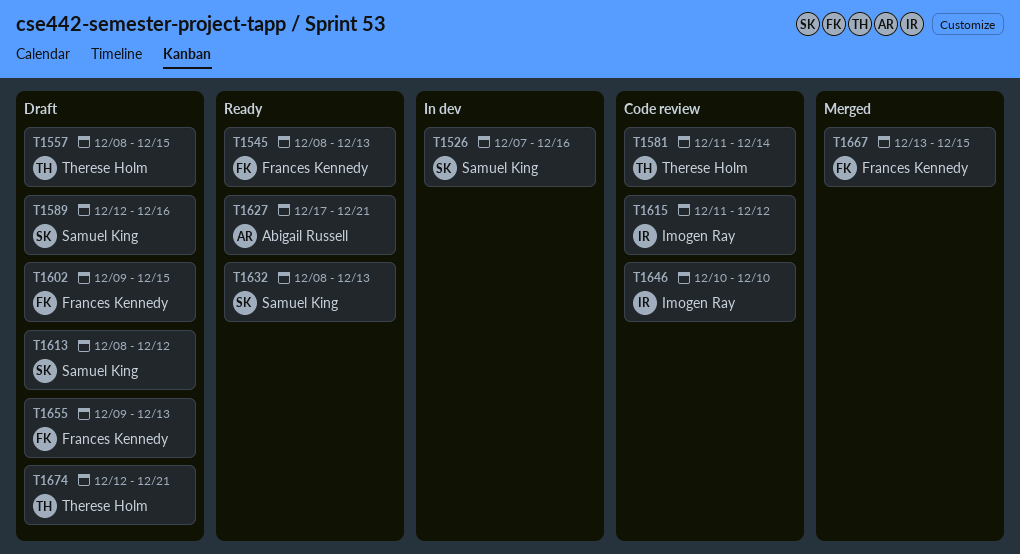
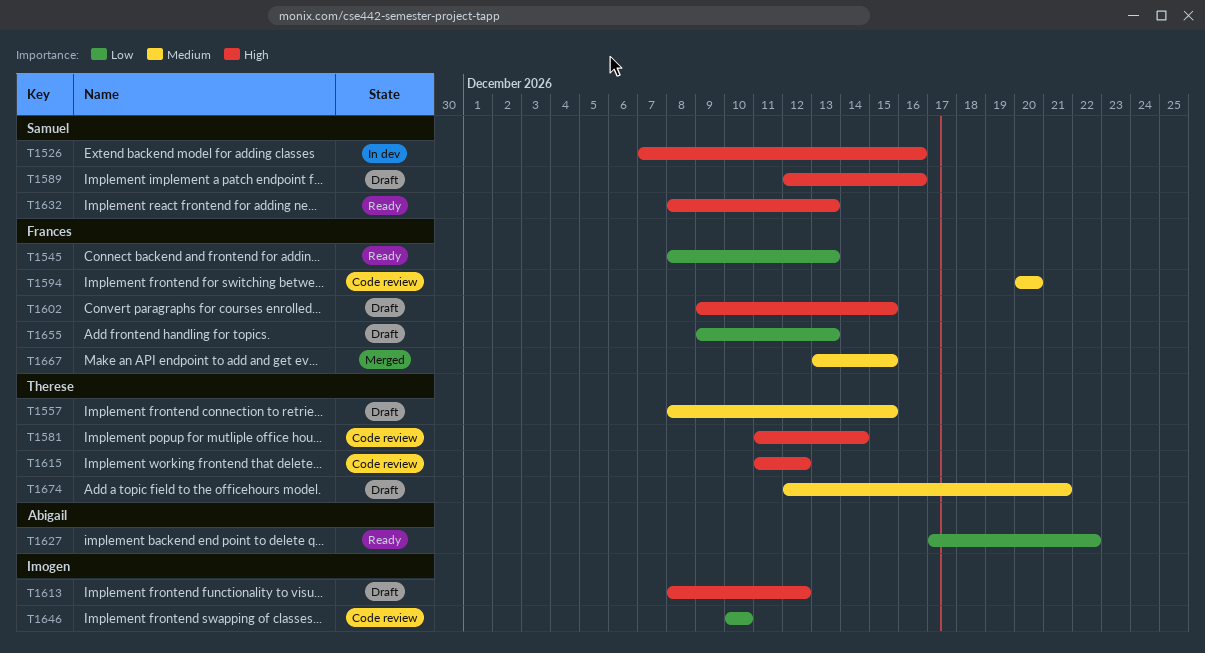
T1594: none -> present
T1613, owner: Samuel King -> Imogen Ray
T1615, owner: Imogen Ray -> Therese Holm
T1627, due: Dec 21 -> Dec 22

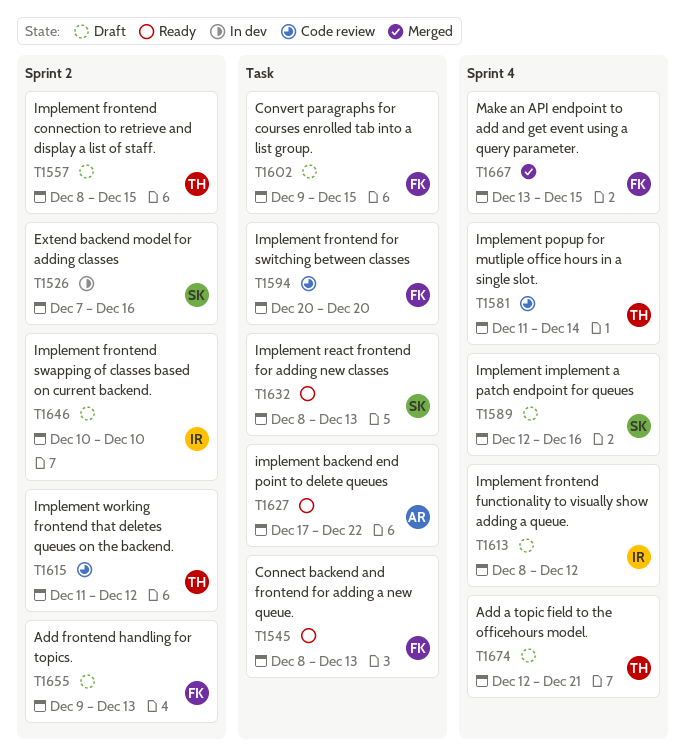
T1646, status: Code review -> Draft

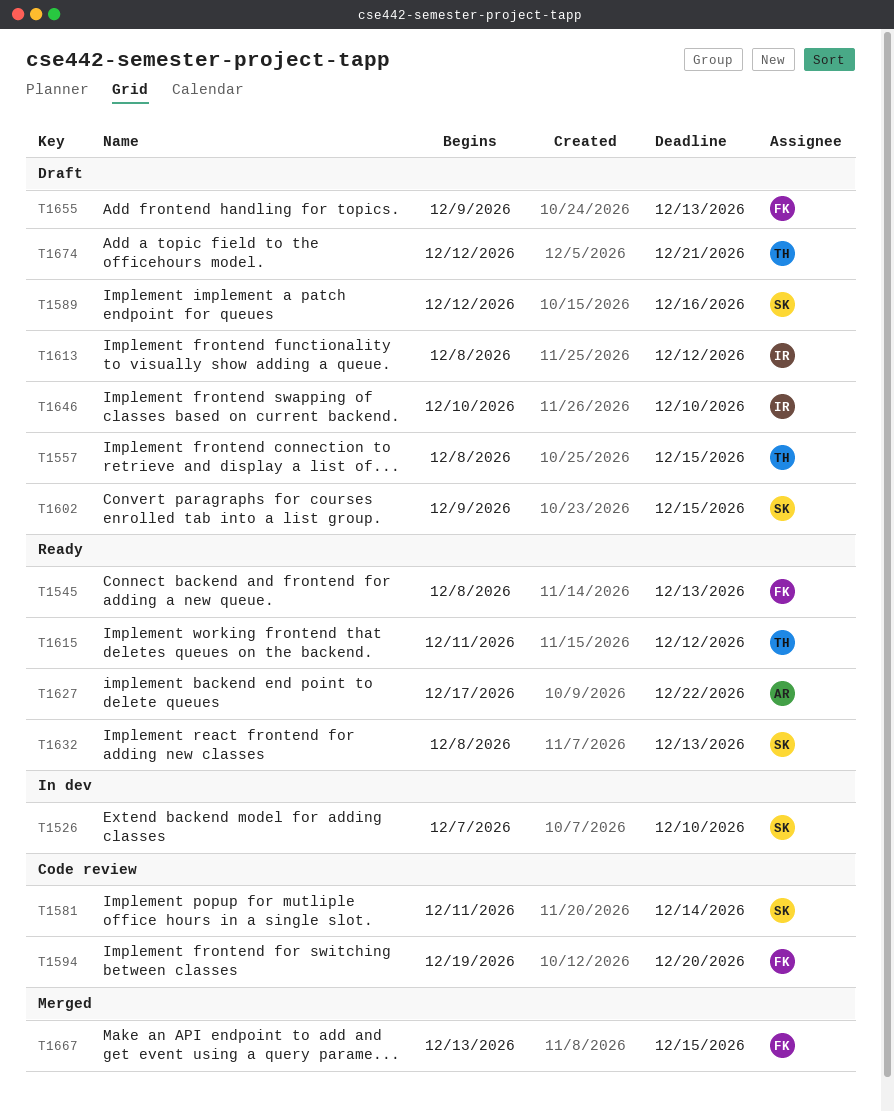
T1526, due: Dec 16 -> Dec 10
T1581, owner: TH -> SK
T1594, start: Dec 20 -> Dec 19
T1602, owner: FK -> SK
T1615, status: Code review -> Ready

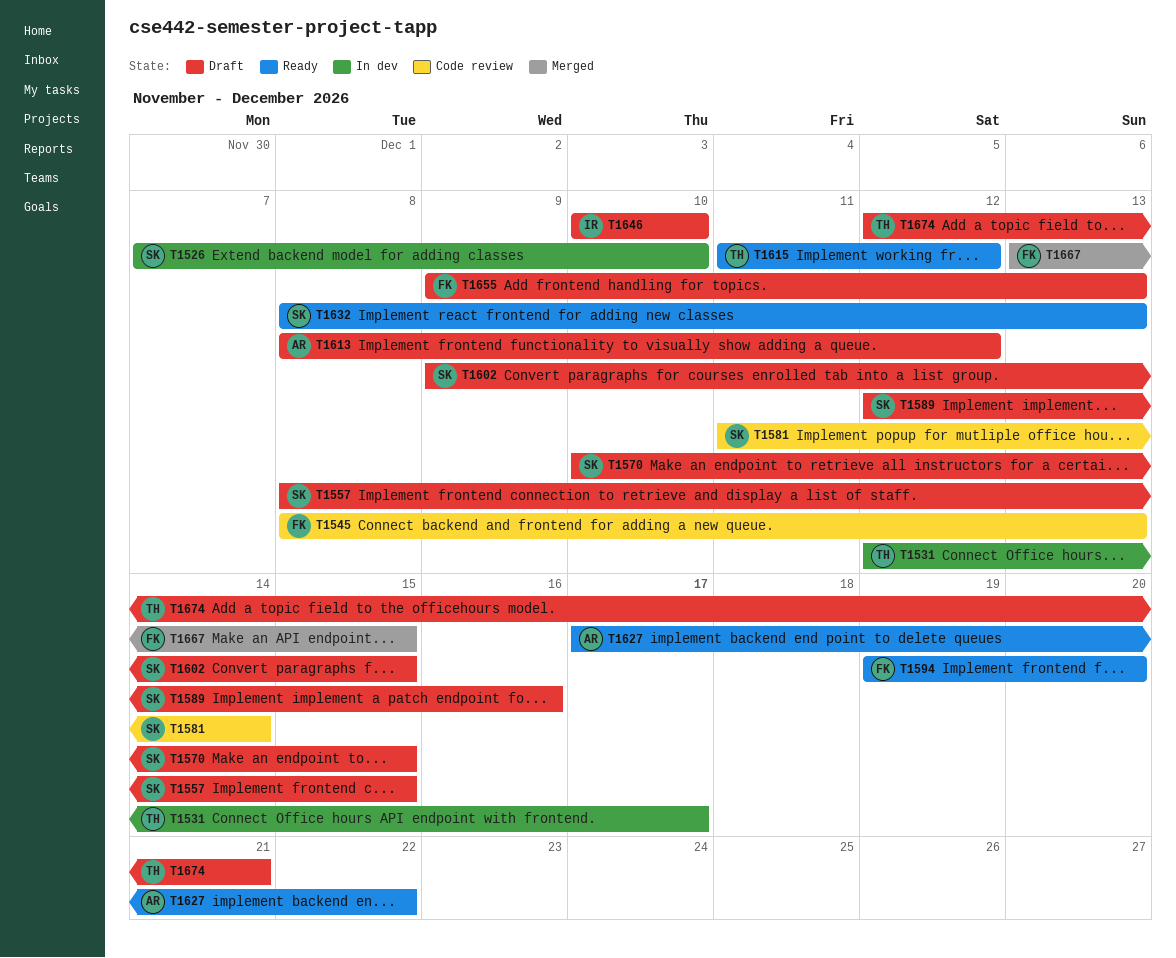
T1531: none -> present
T1545, status: Ready -> Code review
T1557, owner: TH -> SK
T1570: none -> present
T1594, status: Code review -> Ready
T1613, owner: IR -> AR

